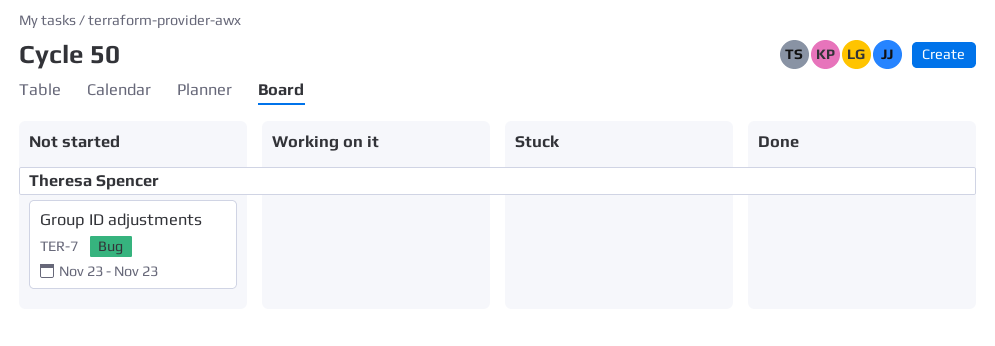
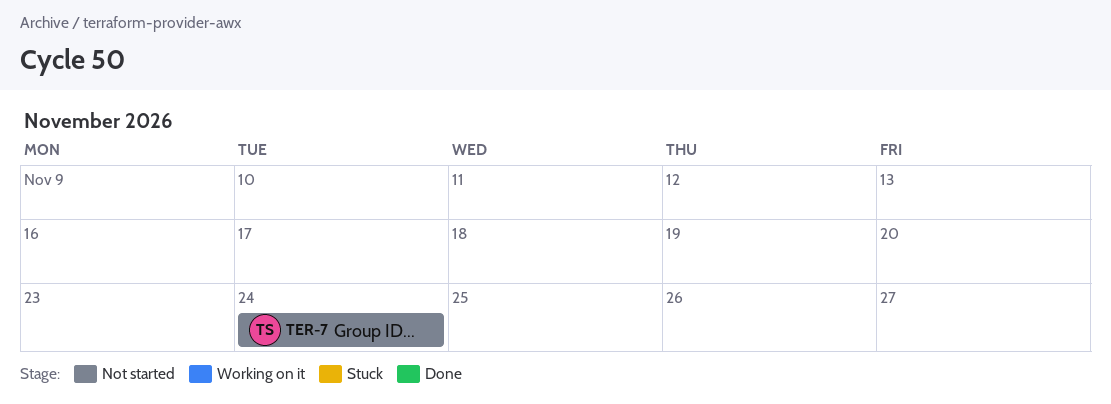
TER-7, start: Nov 23 -> Nov 24
TER-7, due: Nov 23 -> Nov 24

